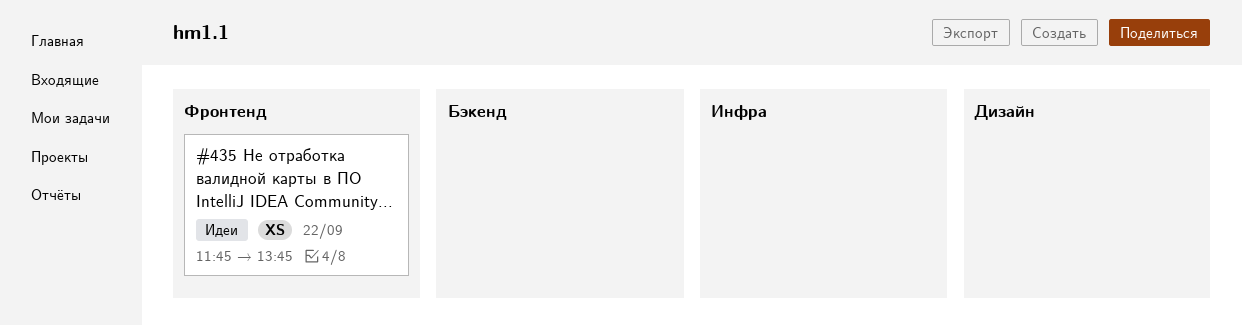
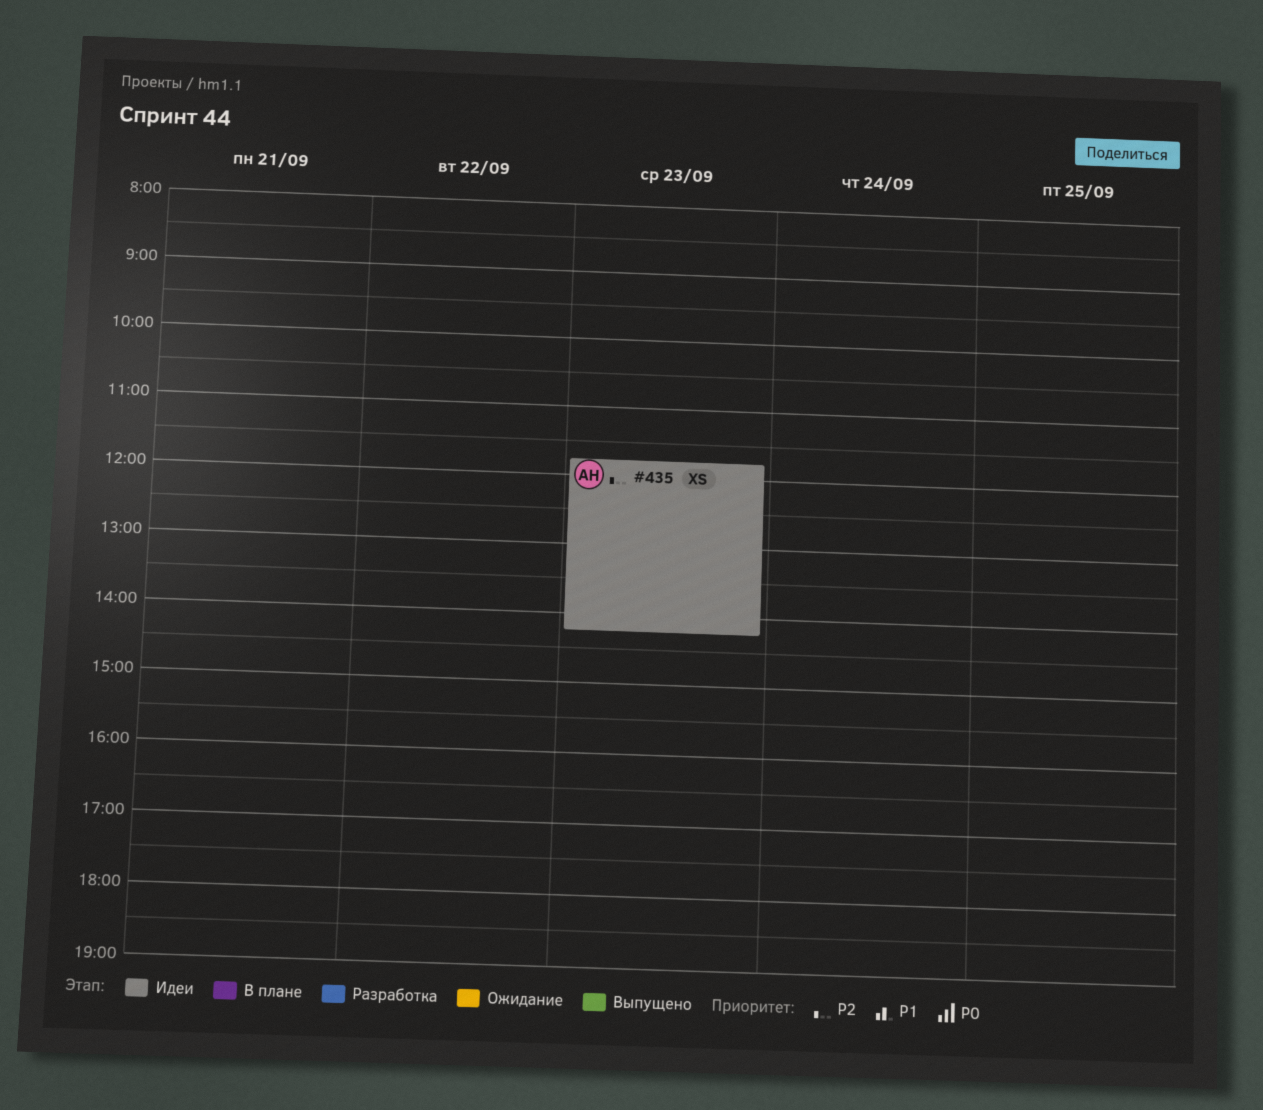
#435, day: Sep 22 -> Sep 23
#435, ends: 13:45 -> 14:15

